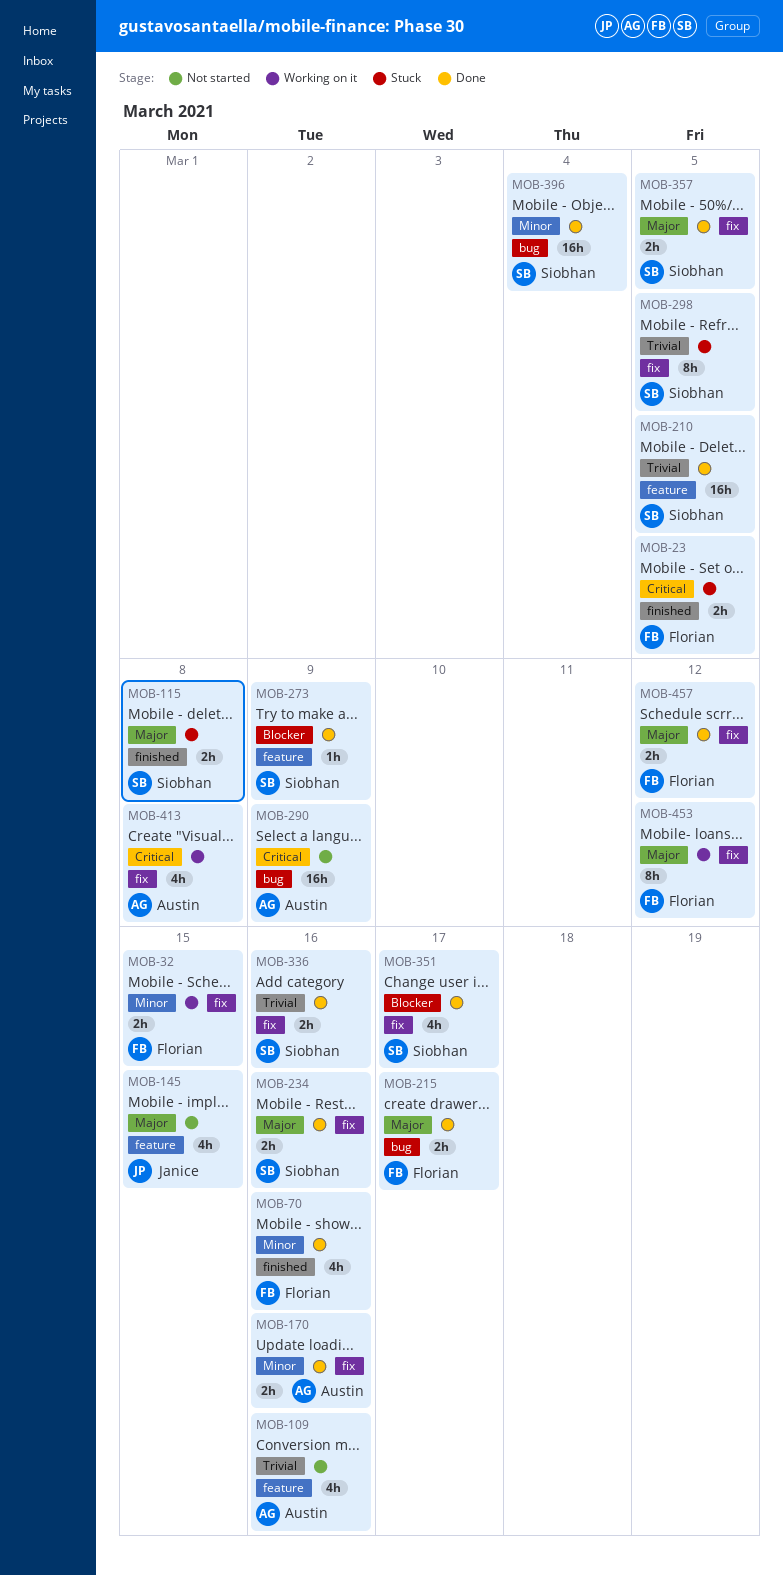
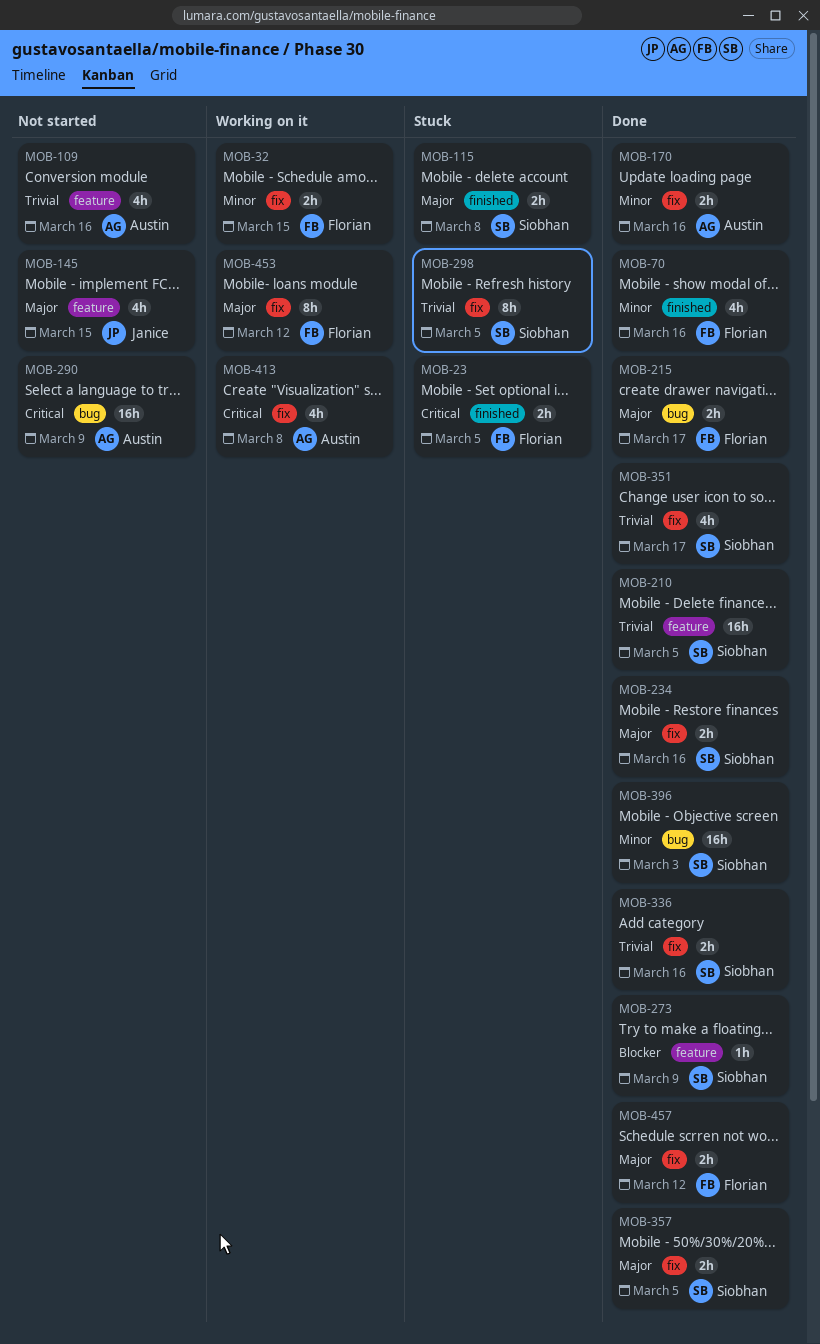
MOB-351, priority: Blocker -> Trivial
MOB-396, due: Mar 4 -> Mar 3

